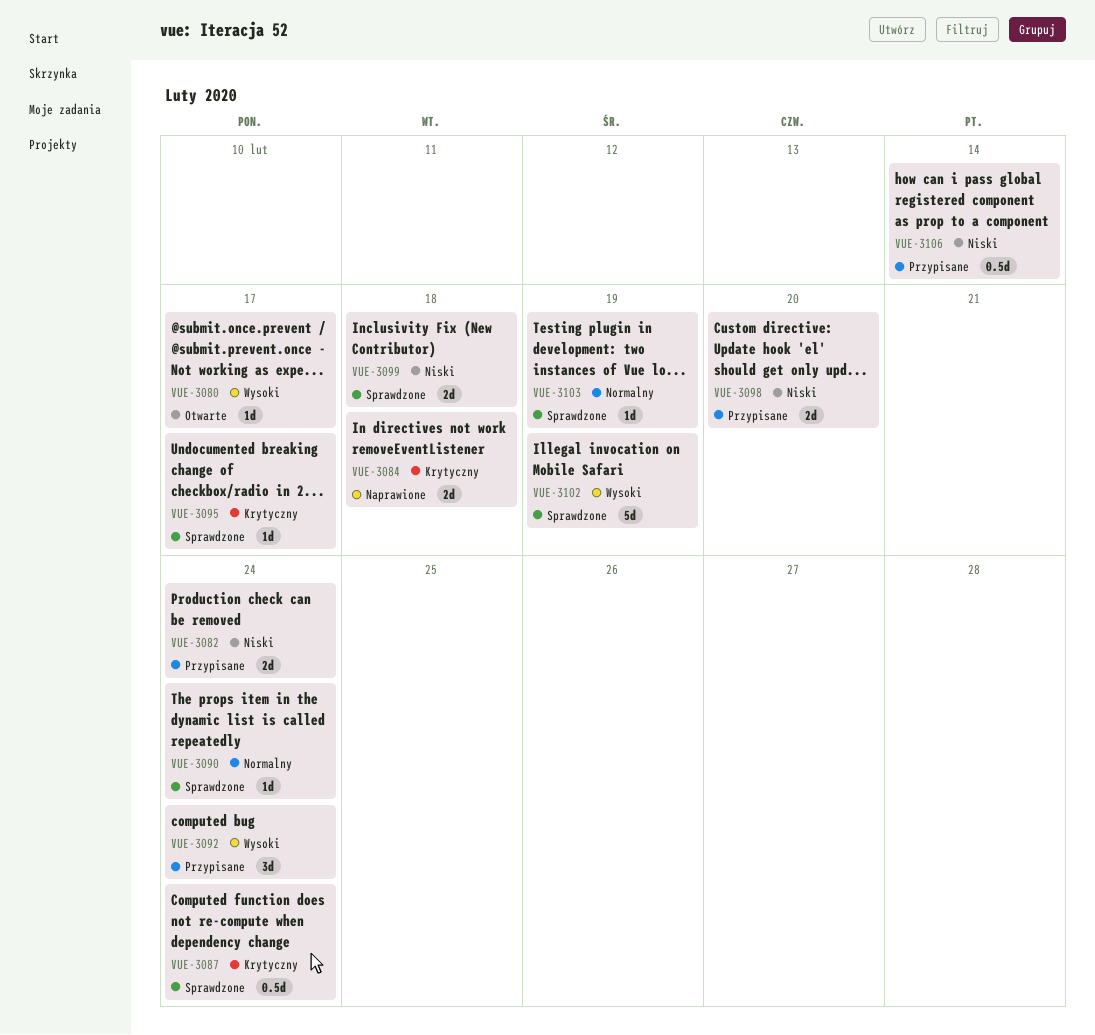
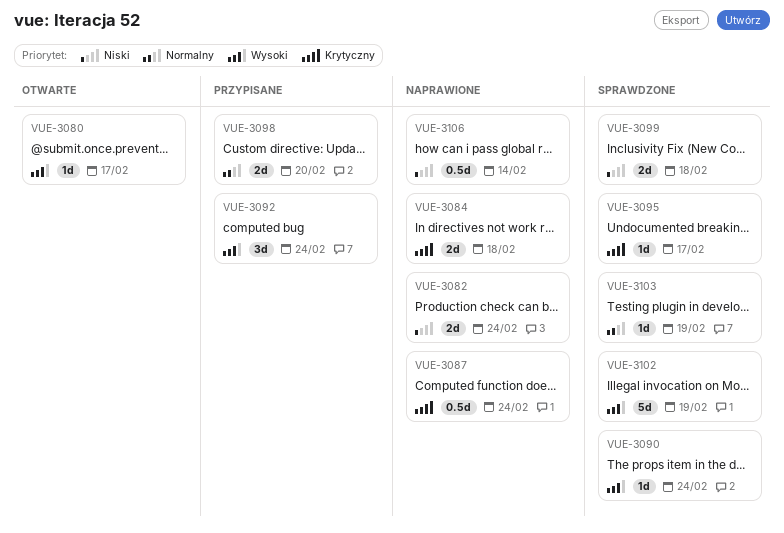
VUE-3082, status: Przypisane -> Naprawione
VUE-3087, status: Sprawdzone -> Naprawione
VUE-3090, priority: Normalny -> Wysoki
VUE-3098, priority: Niski -> Normalny
VUE-3106, status: Przypisane -> Naprawione

